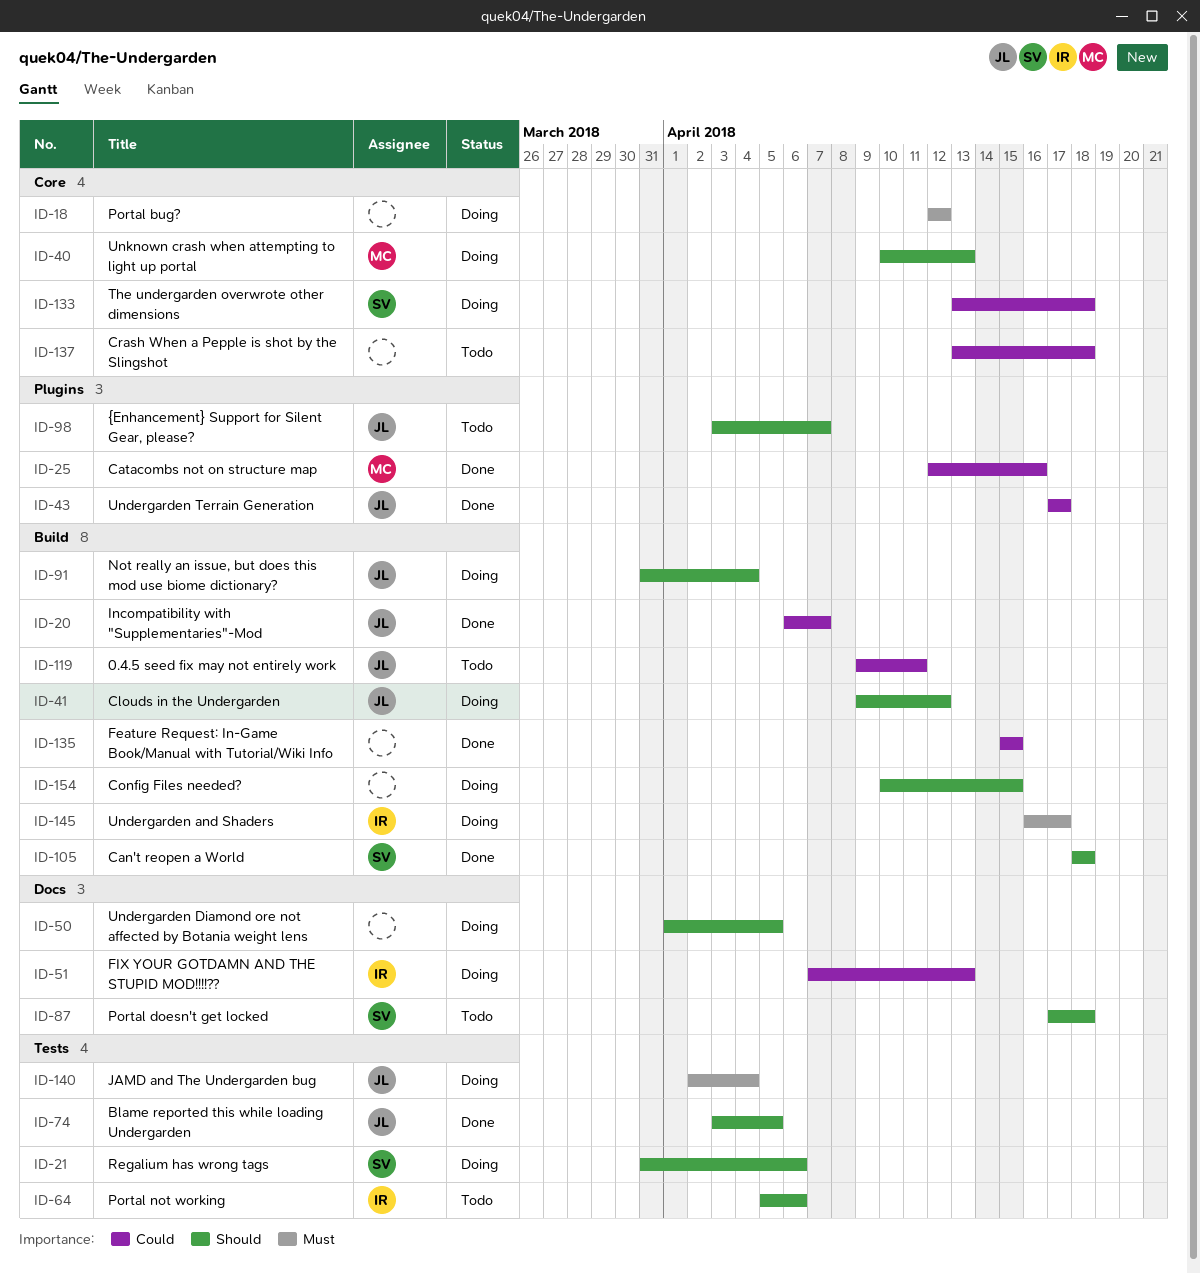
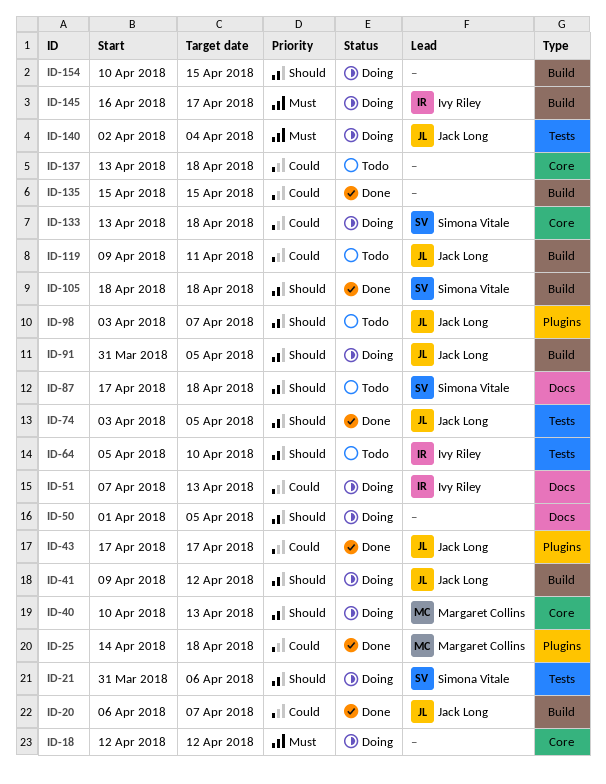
ID-25, start: Apr 12 -> Apr 14
ID-25, due: Apr 16 -> Apr 18
ID-64, due: Apr 6 -> Apr 10
ID-91, due: Apr 4 -> Apr 5

